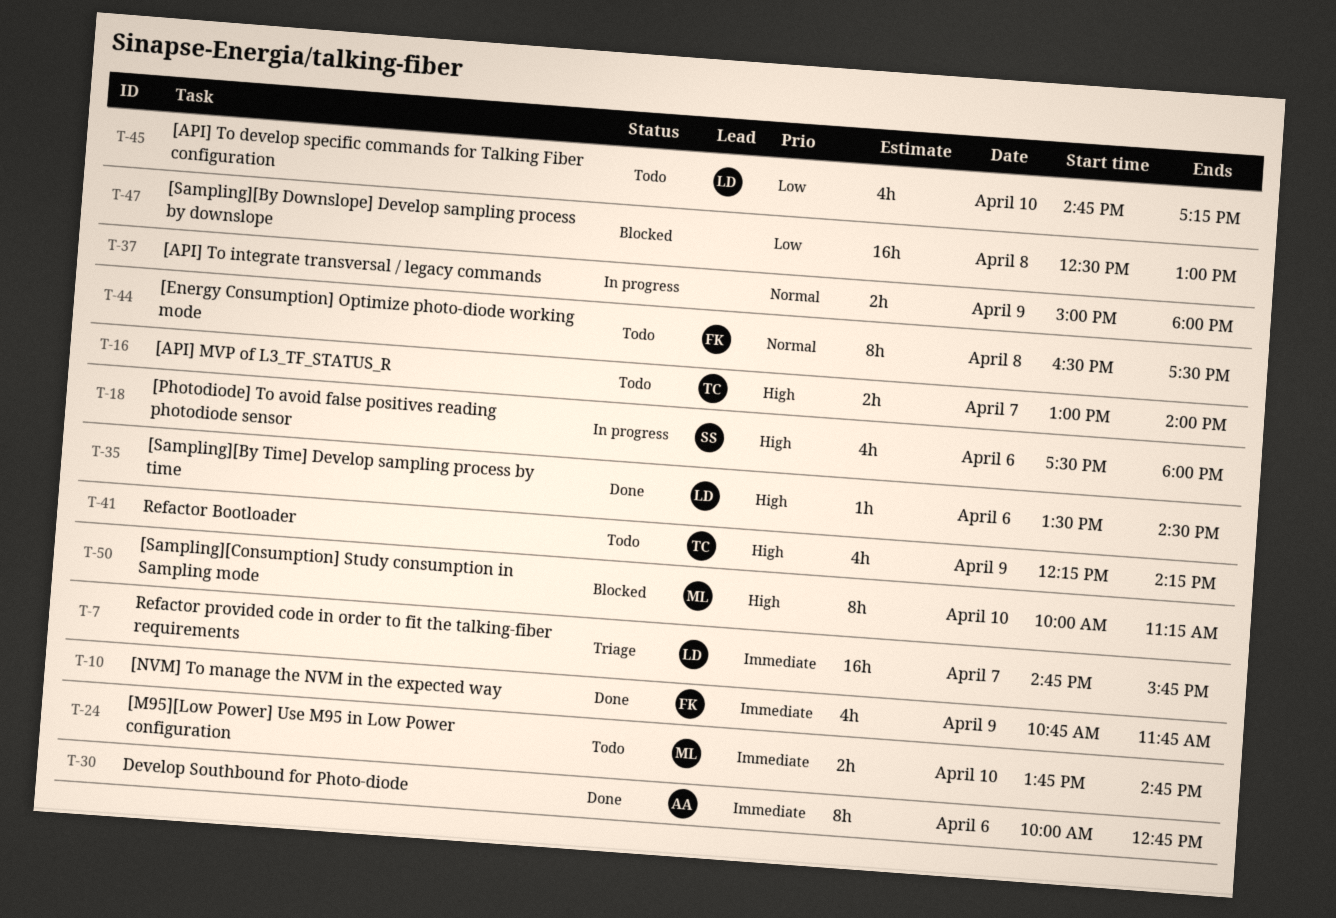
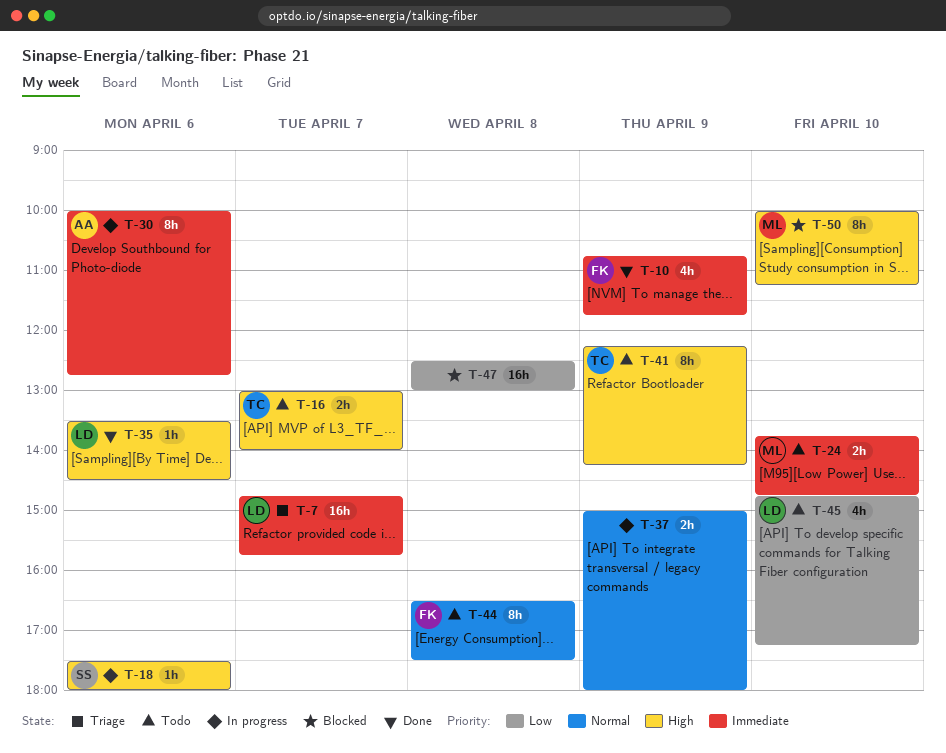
T-18, estimate: 4h -> 1h
T-30, status: Done -> In progress
T-41, estimate: 4h -> 8h

